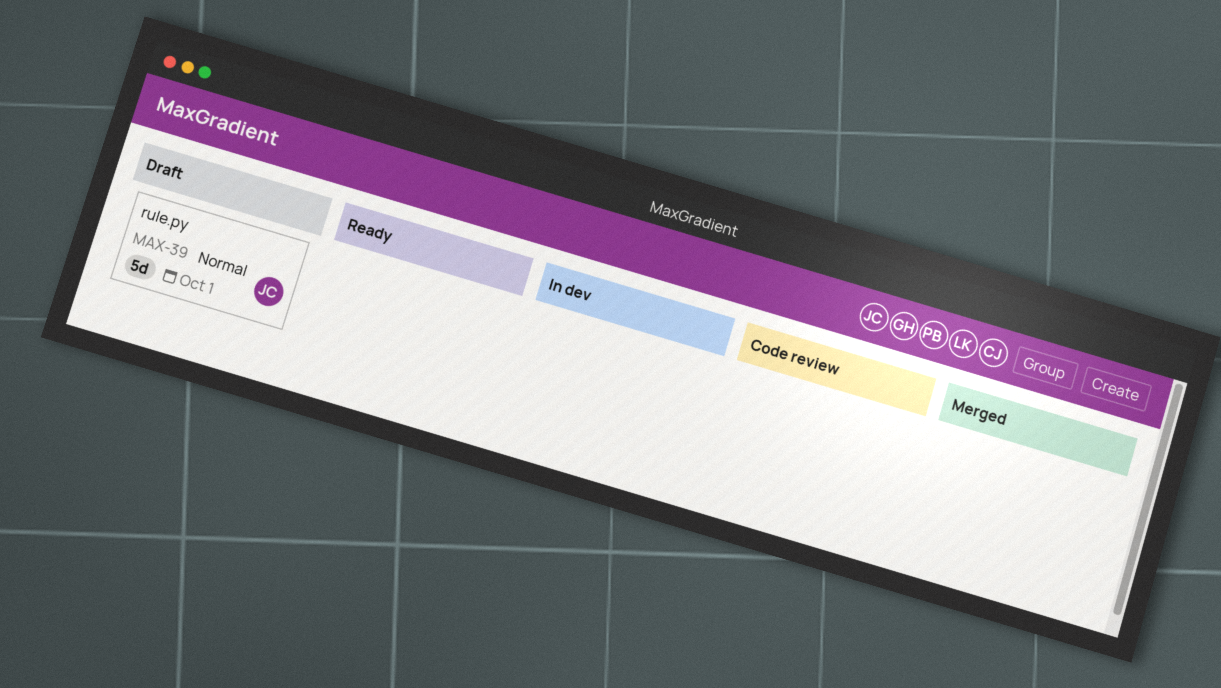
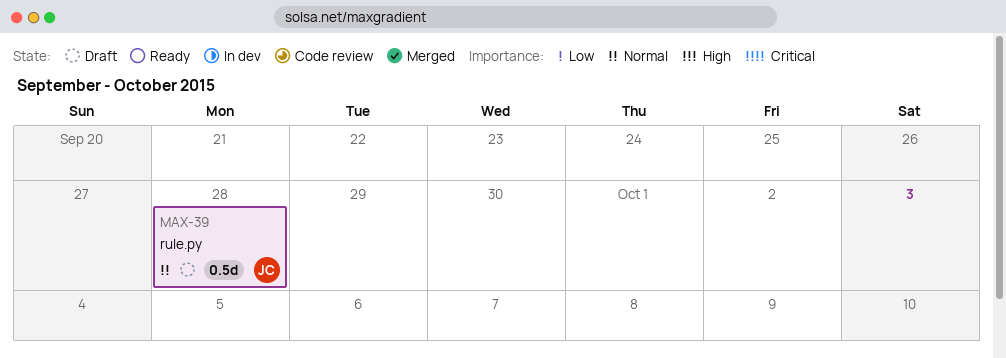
MAX-39, estimate: 5d -> 0.5d
MAX-39, due: Oct 1 -> Sep 28

